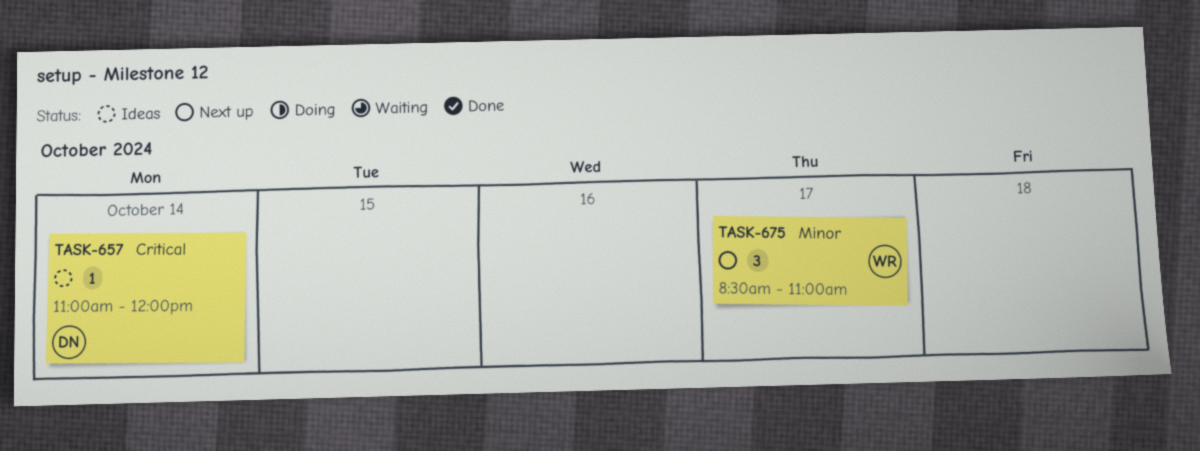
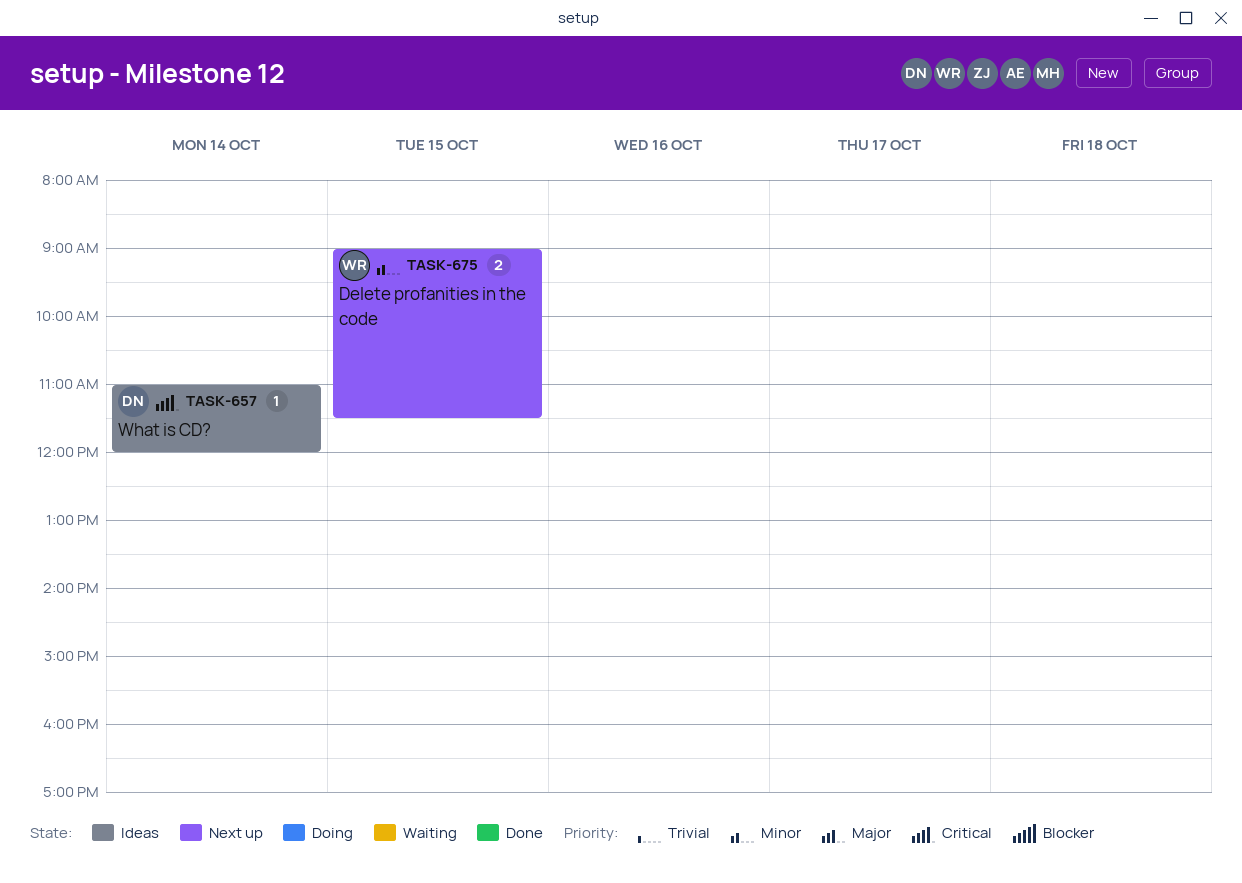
TASK-675, estimate: 3 -> 2
TASK-675, day: Oct 17 -> Oct 15
TASK-675, begins: 08:30 -> 09:00
TASK-675, ends: 11:00 -> 11:30

